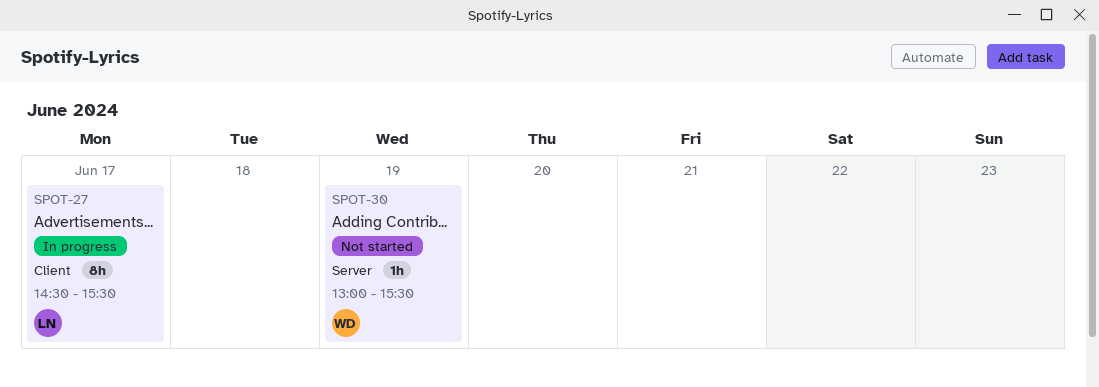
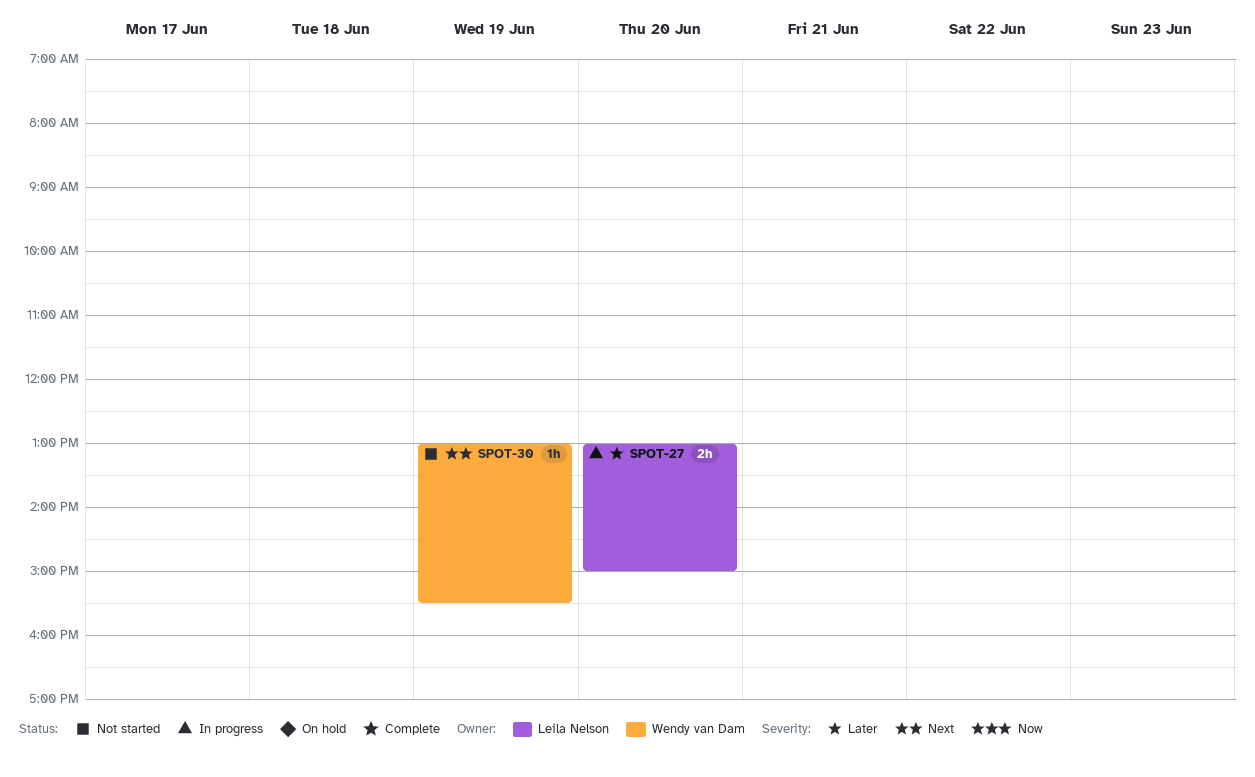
SPOT-27, estimate: 8h -> 2h
SPOT-27, day: Jun 17 -> Jun 20
SPOT-27, begins: 14:30 -> 13:00
SPOT-27, ends: 15:30 -> 15:00

